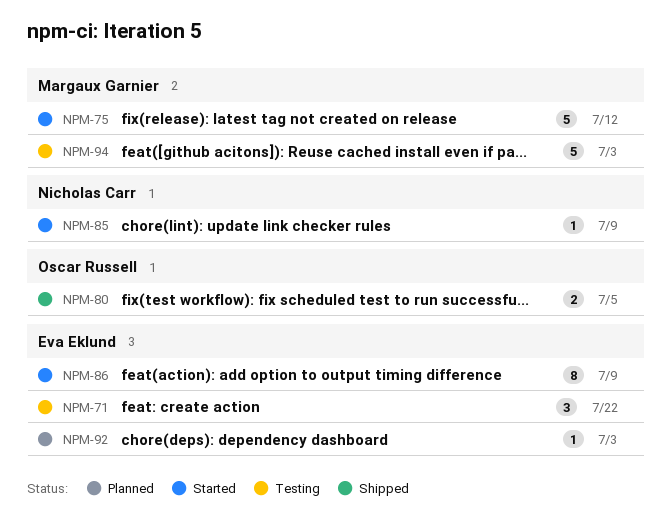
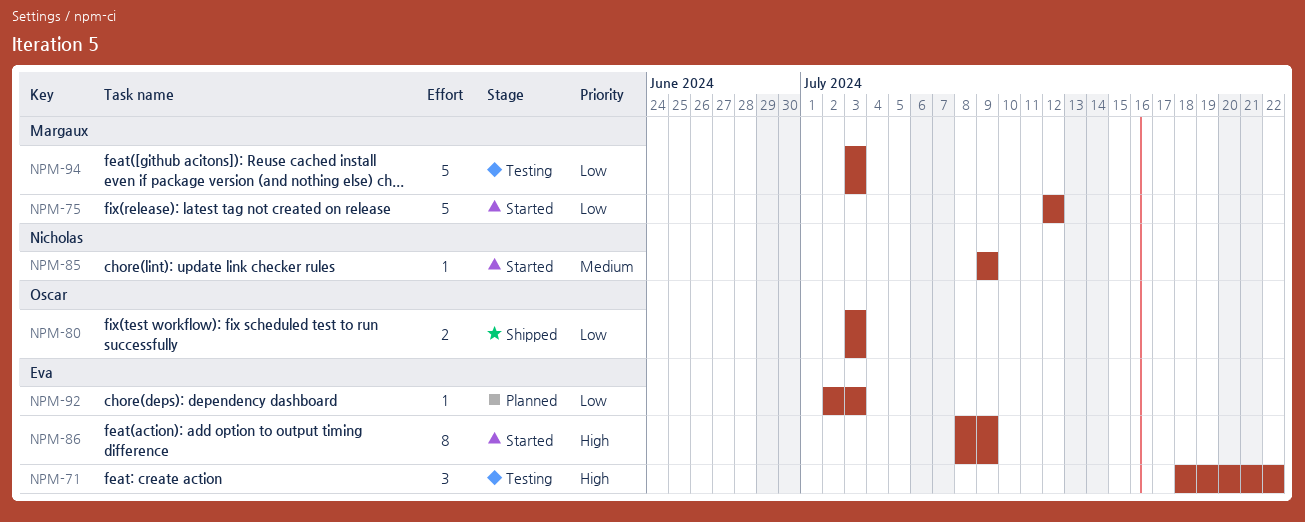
NPM-80, due: Jul 5 -> Jul 3

